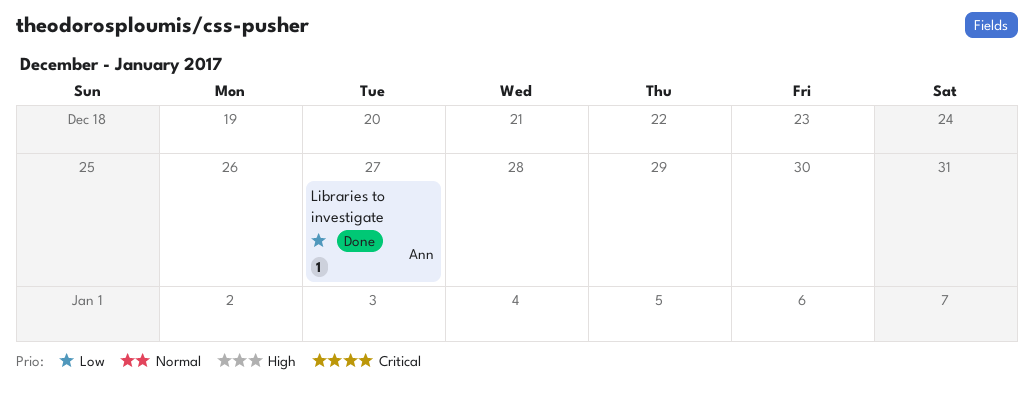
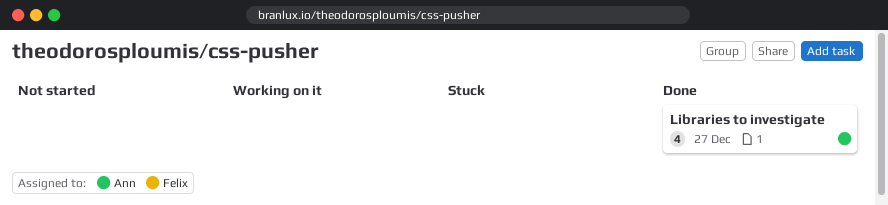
Libraries to investigate, estimate: 1 -> 4

